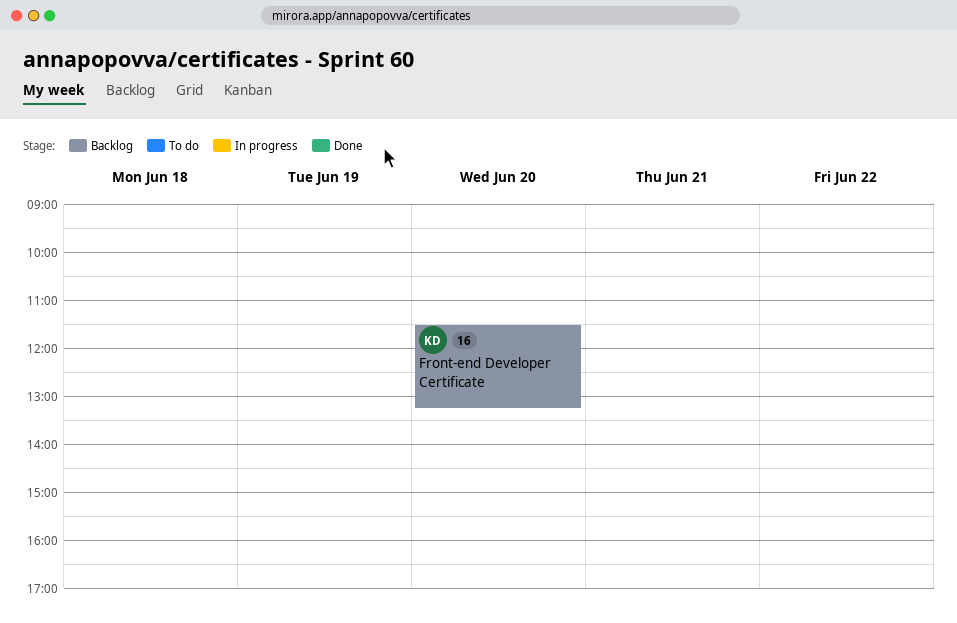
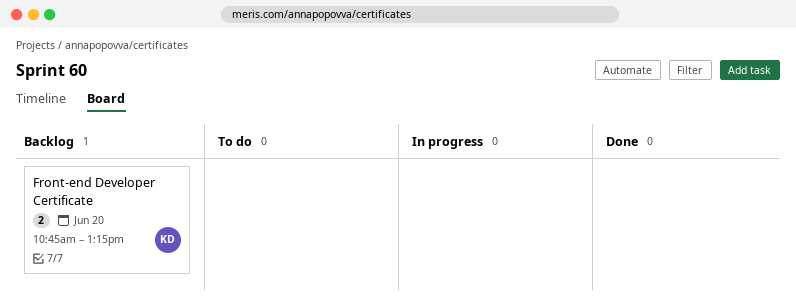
Front-end Developer Certificate, estimate: 16 -> 2
Front-end Developer Certificate, begins: 11:30 -> 10:45

